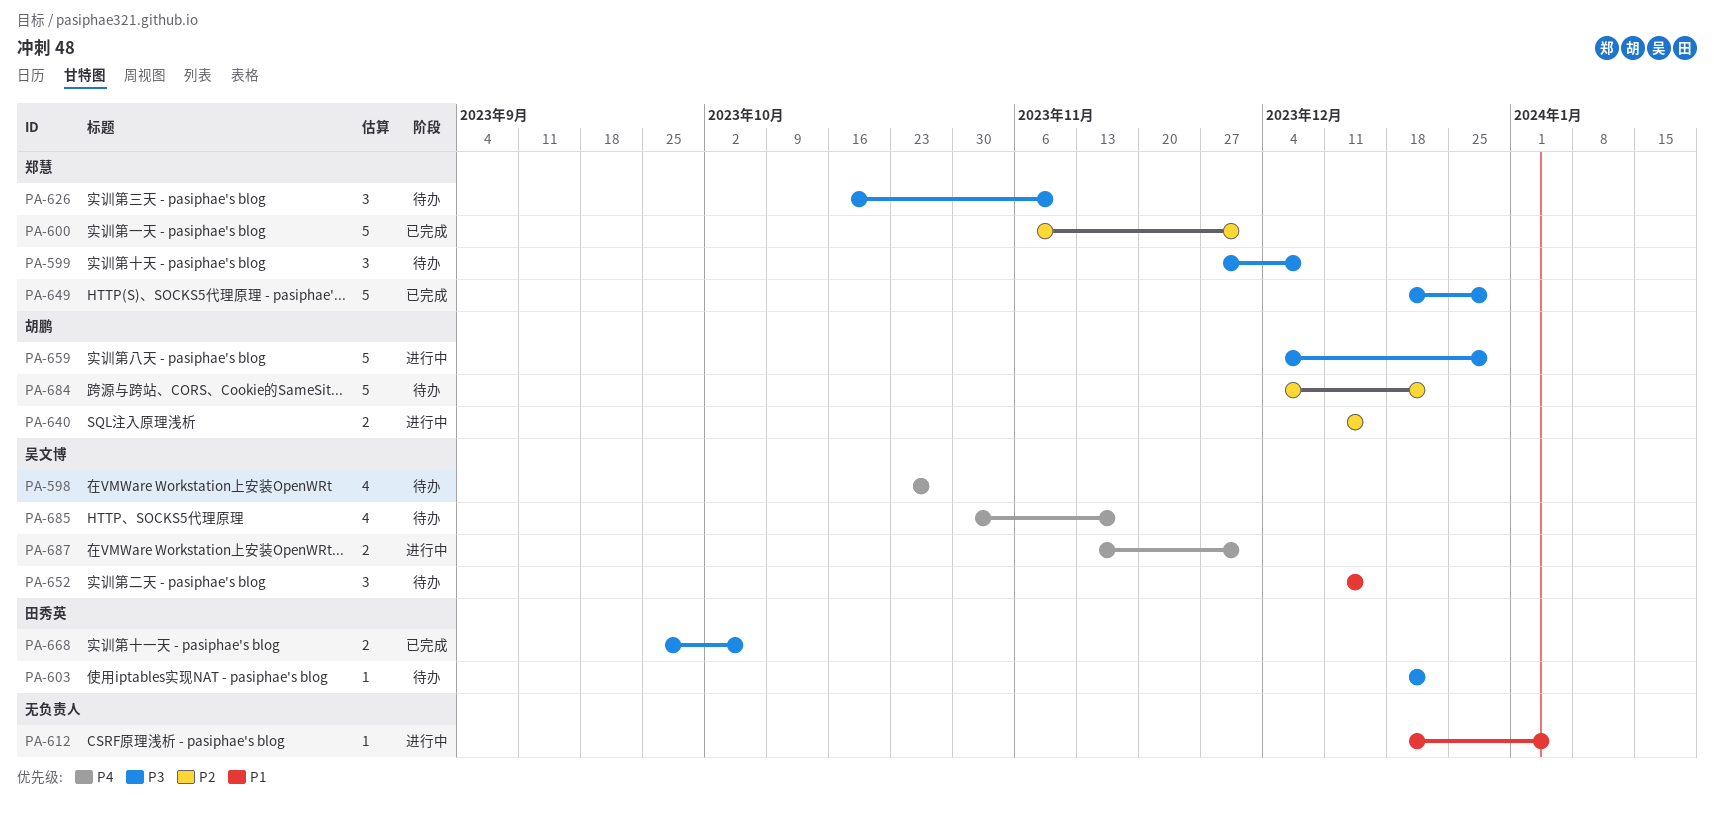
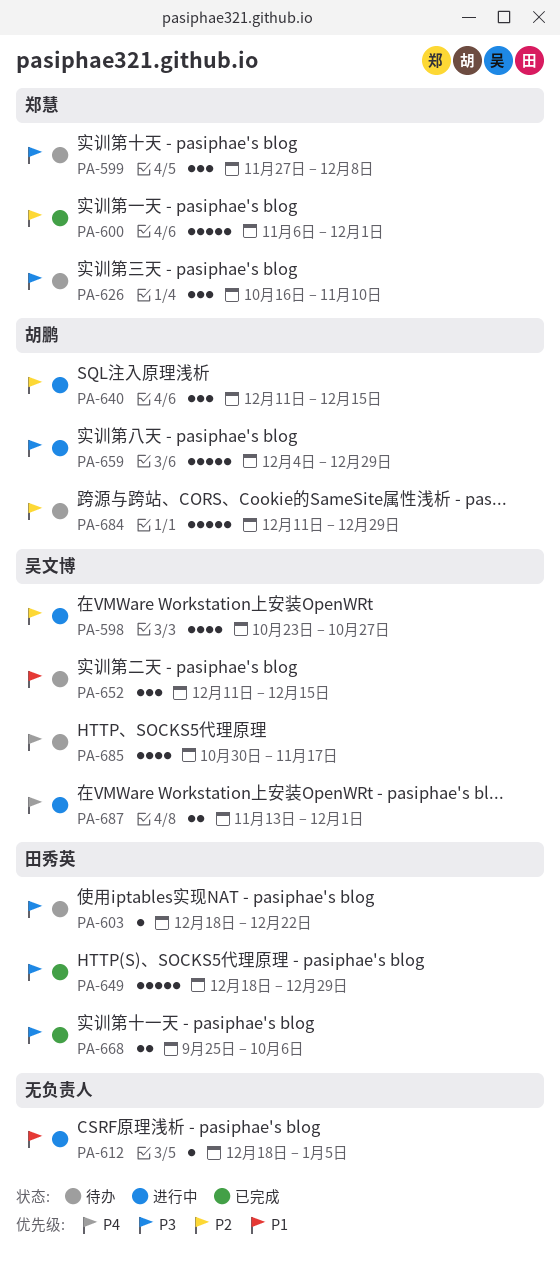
PA-598, status: 待办 -> 进行中
PA-598, priority: P4 -> P2
PA-640, estimate: 2 -> 3
PA-649, owner: 郑慧 -> 田秀英
PA-684, start: Dec 4 -> Dec 11
PA-684, due: Dec 22 -> Dec 29

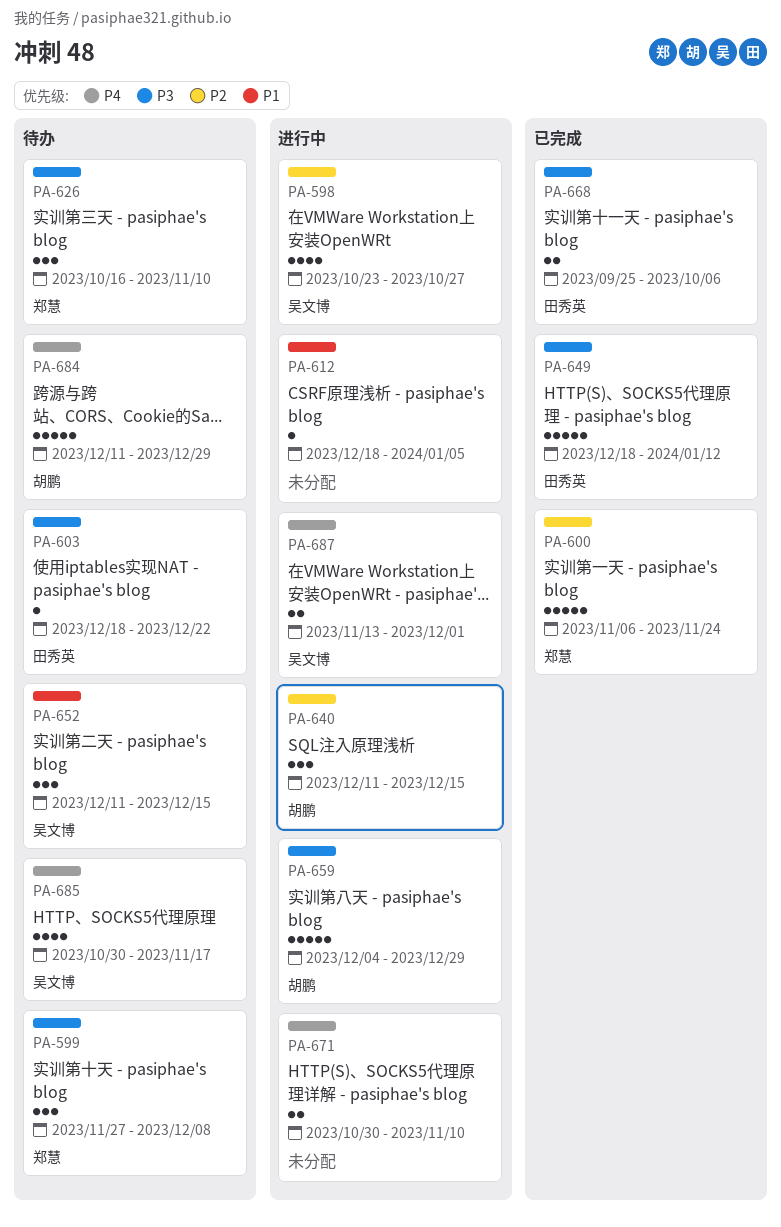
PA-600, due: Dec 1 -> Nov 24
PA-649, due: Dec 29 -> Jan 12
PA-671: none -> present
PA-684, priority: P2 -> P4

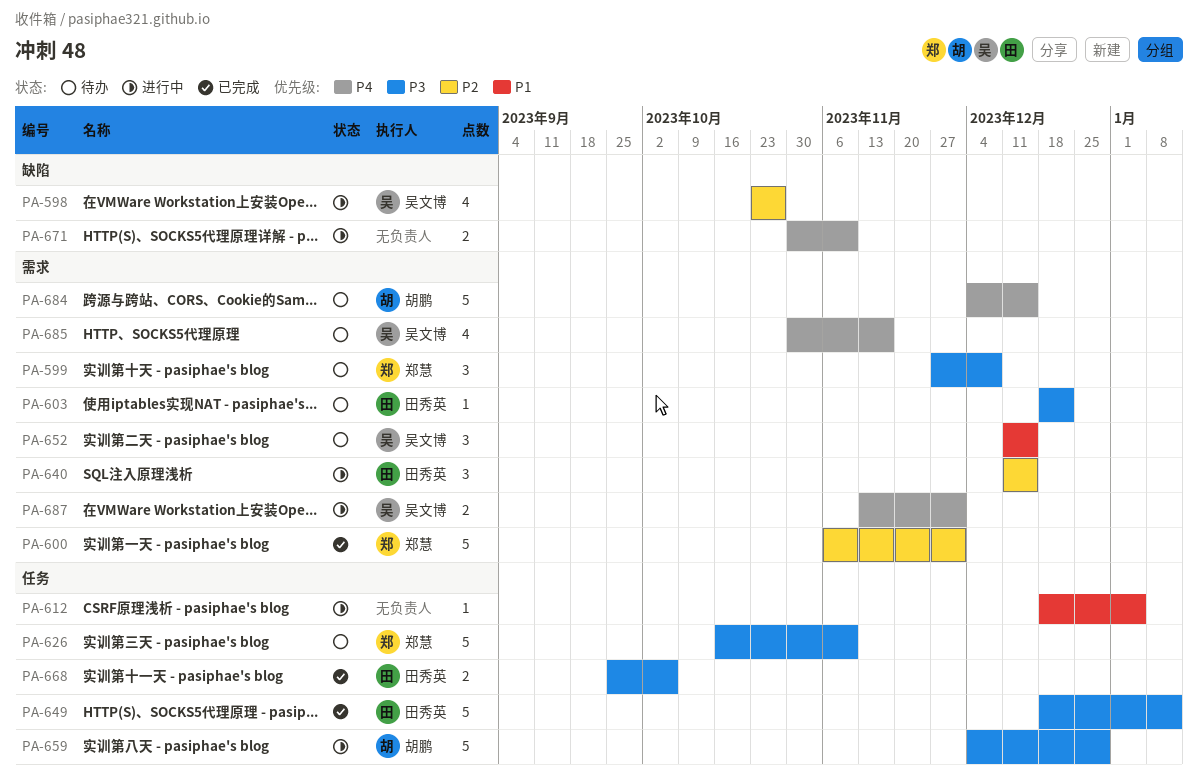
PA-600, due: Nov 24 -> Dec 1
PA-626, estimate: 3 -> 5
PA-640, owner: 胡鹏 -> 田秀英
PA-684, start: Dec 11 -> Dec 4
PA-684, due: Dec 29 -> Dec 15

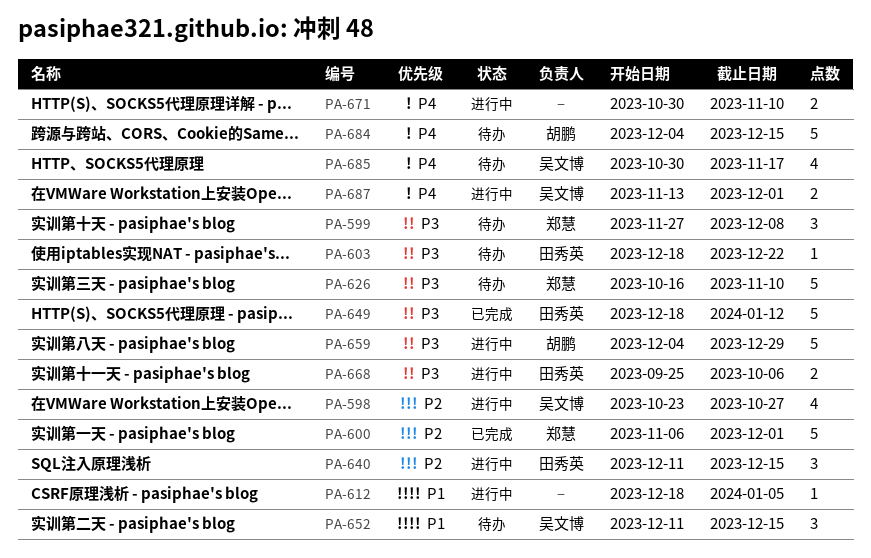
PA-668, status: 已完成 -> 进行中

